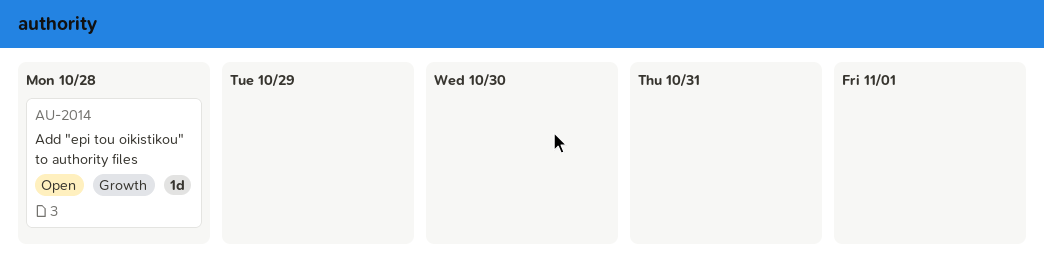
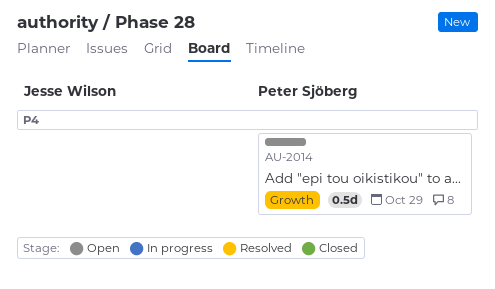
AU-2014, estimate: 1d -> 0.5d
AU-2014, due: Oct 28 -> Oct 29

